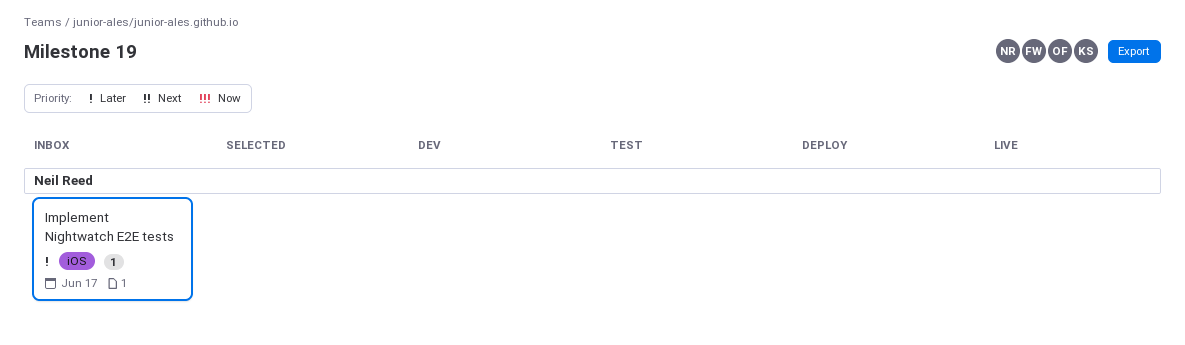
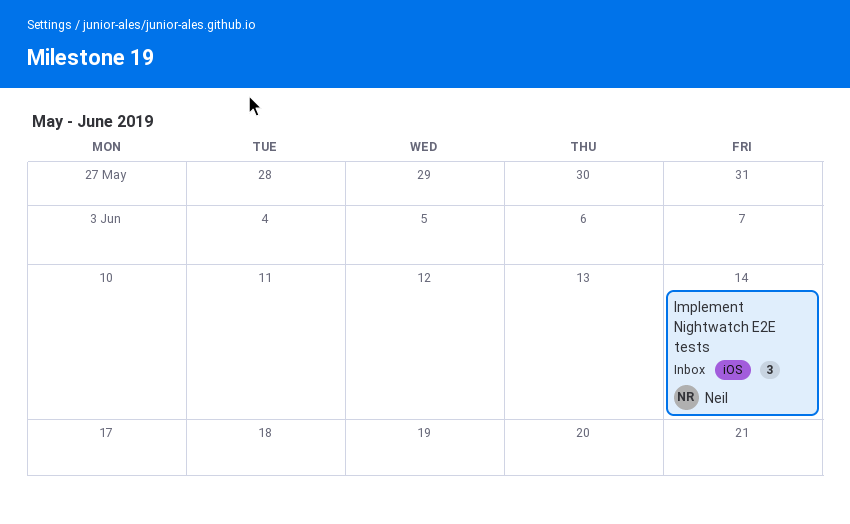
Implement Nightwatch E2E tests, estimate: 1 -> 3
Implement Nightwatch E2E tests, due: Jun 17 -> Jun 14

